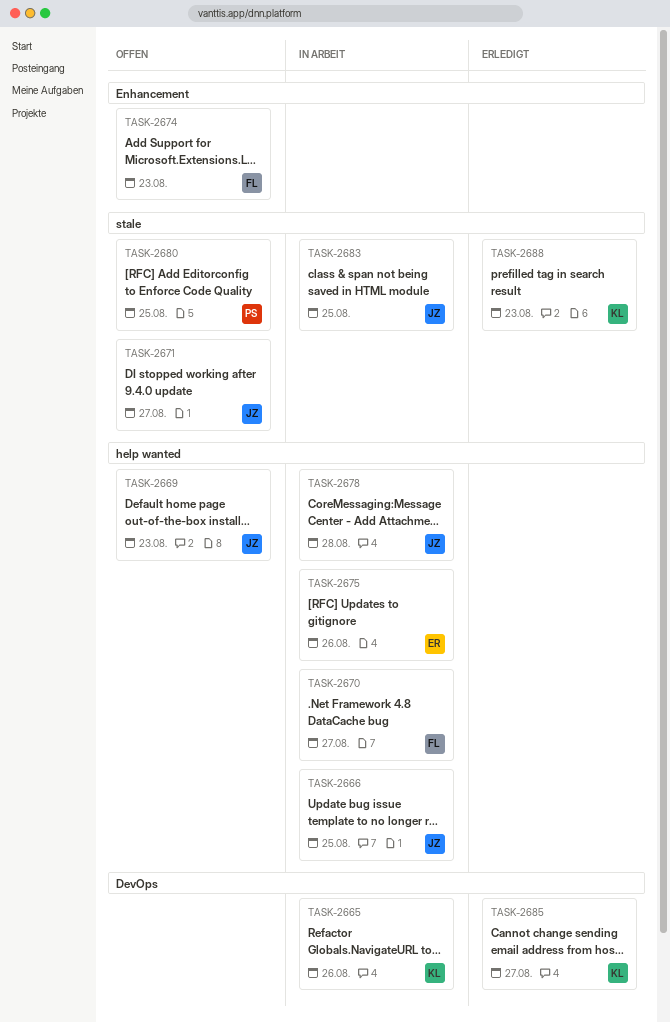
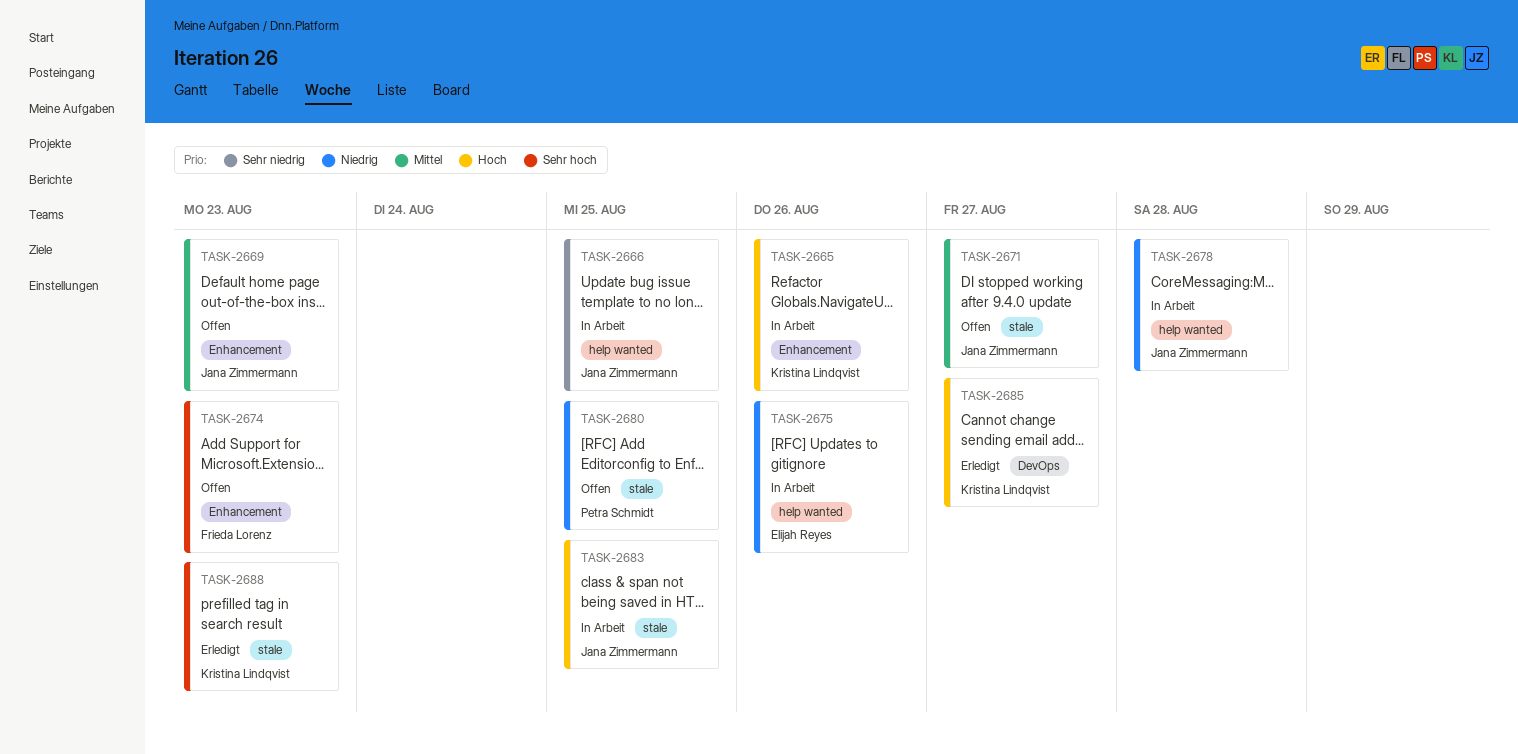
TASK-2665, label: DevOps -> Enhancement
TASK-2669, label: help wanted -> Enhancement
TASK-2670: present -> none

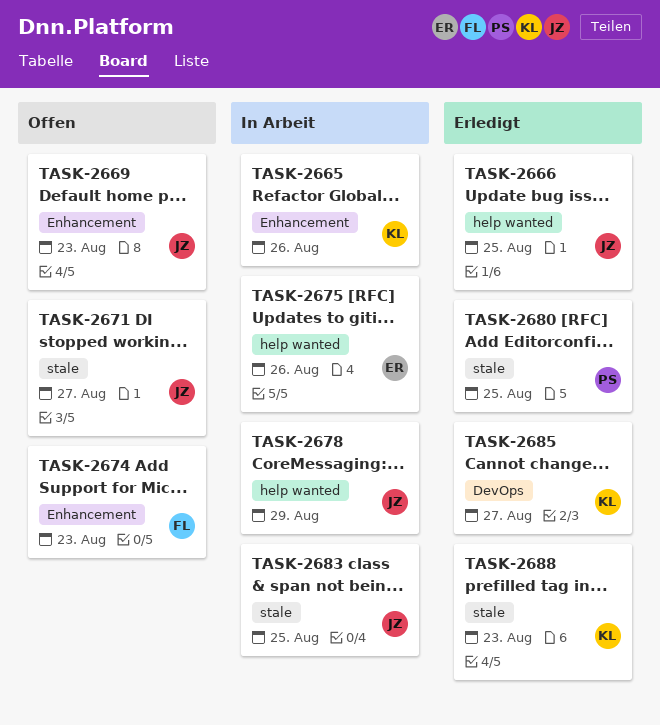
TASK-2666, status: In Arbeit -> Erledigt
TASK-2678, due: Aug 28 -> Aug 29
TASK-2680, status: Offen -> Erledigt

